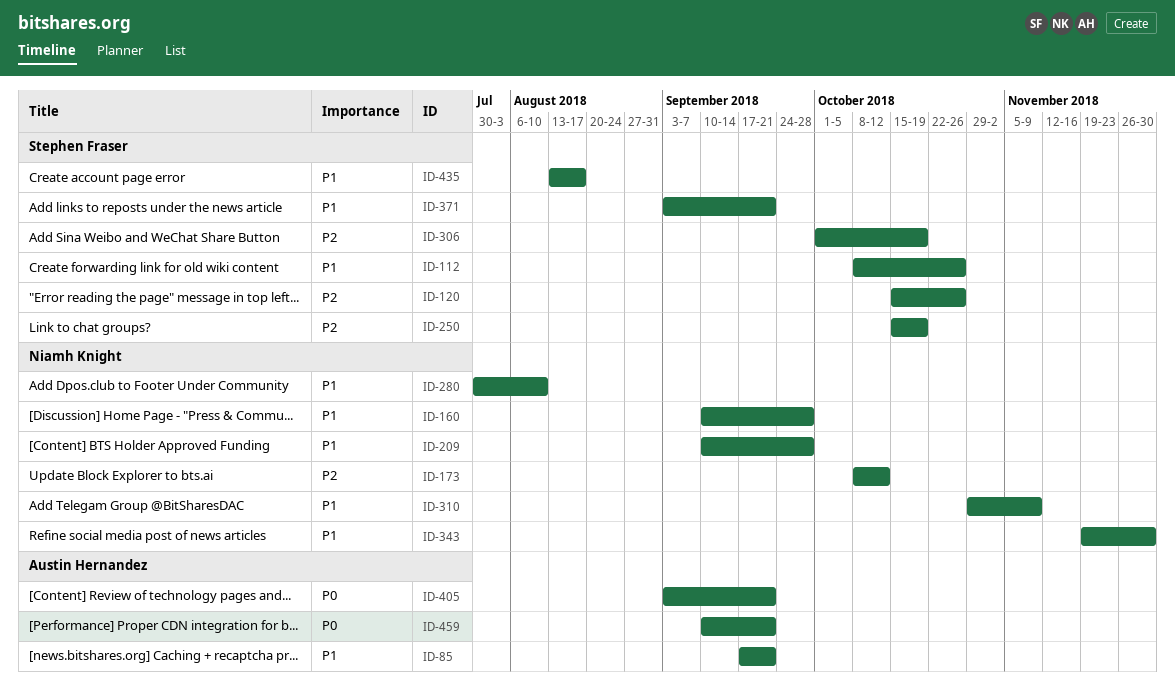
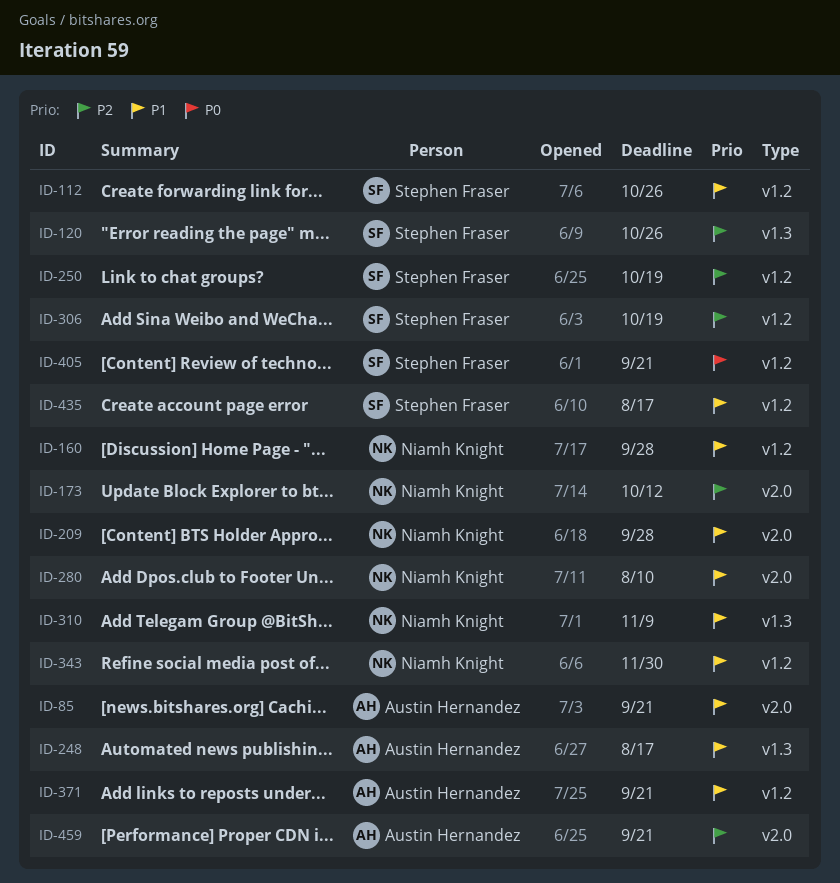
ID-248: none -> present
ID-371, owner: Stephen Fraser -> Austin Hernandez
ID-405, owner: Austin Hernandez -> Stephen Fraser
ID-459, priority: P0 -> P2

